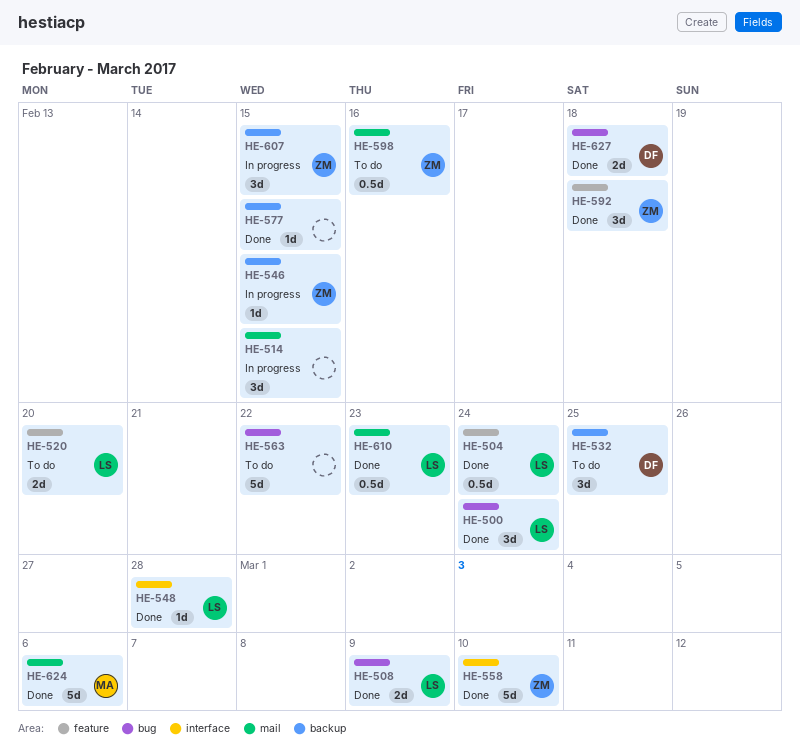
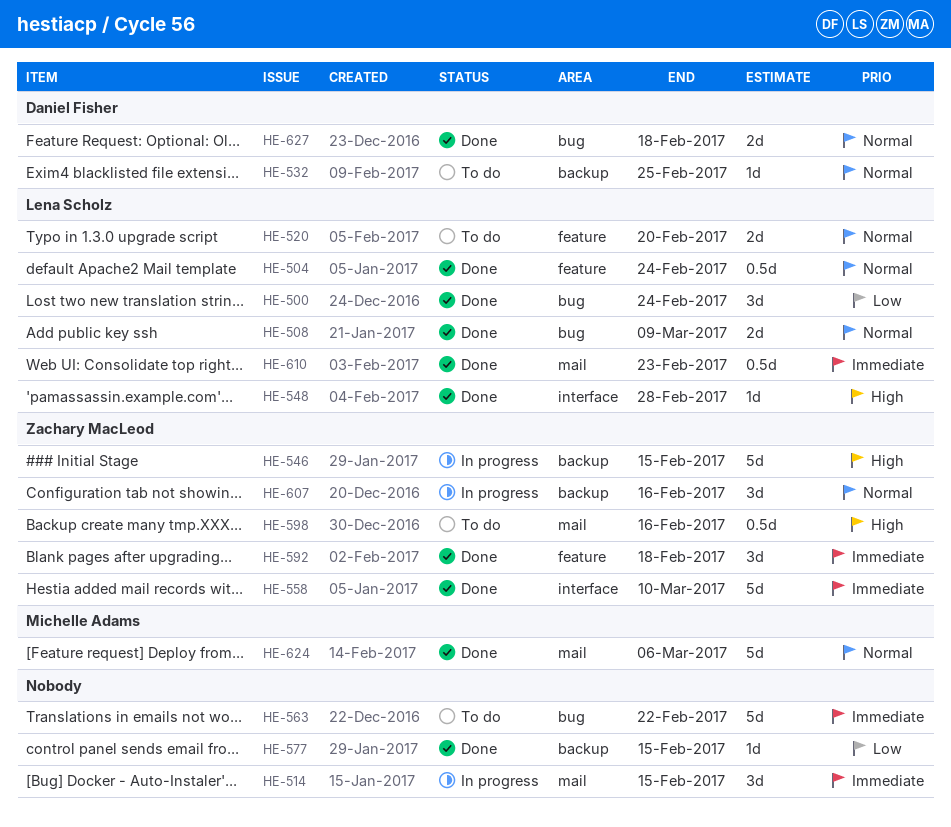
HE-532, estimate: 3d -> 1d
HE-546, estimate: 1d -> 5d
HE-607, due: Feb 15 -> Feb 16

